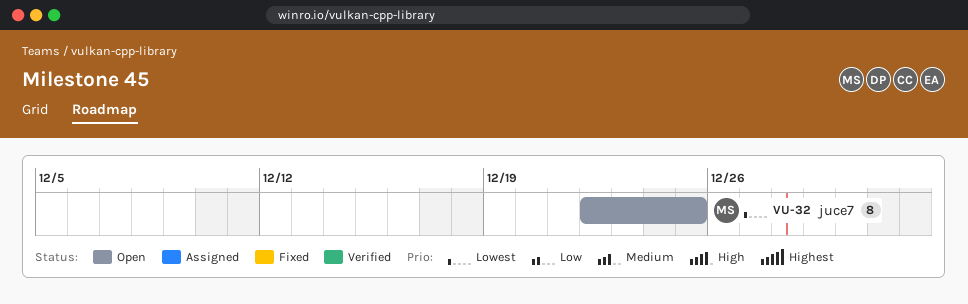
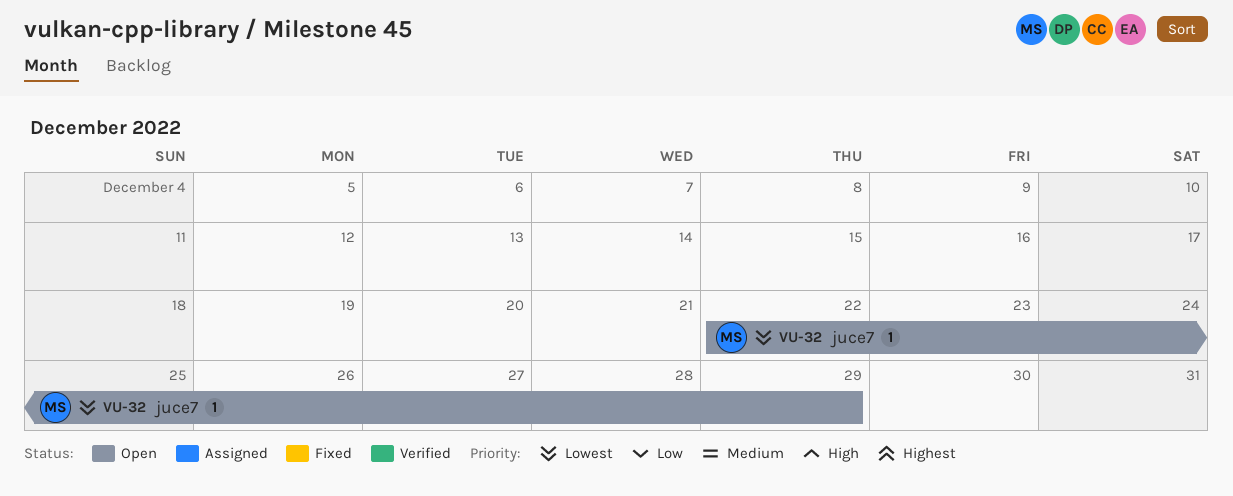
VU-32, estimate: 8 -> 1
VU-32, due: Dec 25 -> Dec 29

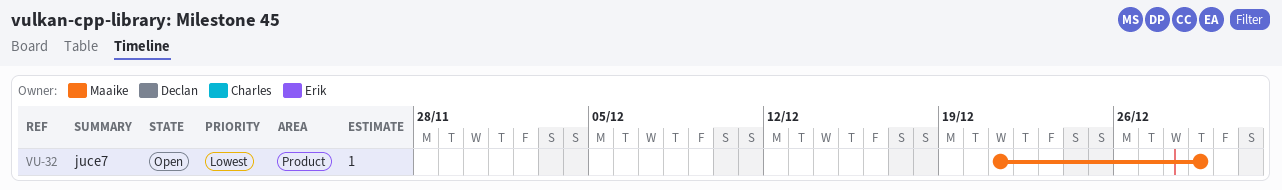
VU-32, start: Dec 22 -> Dec 21

